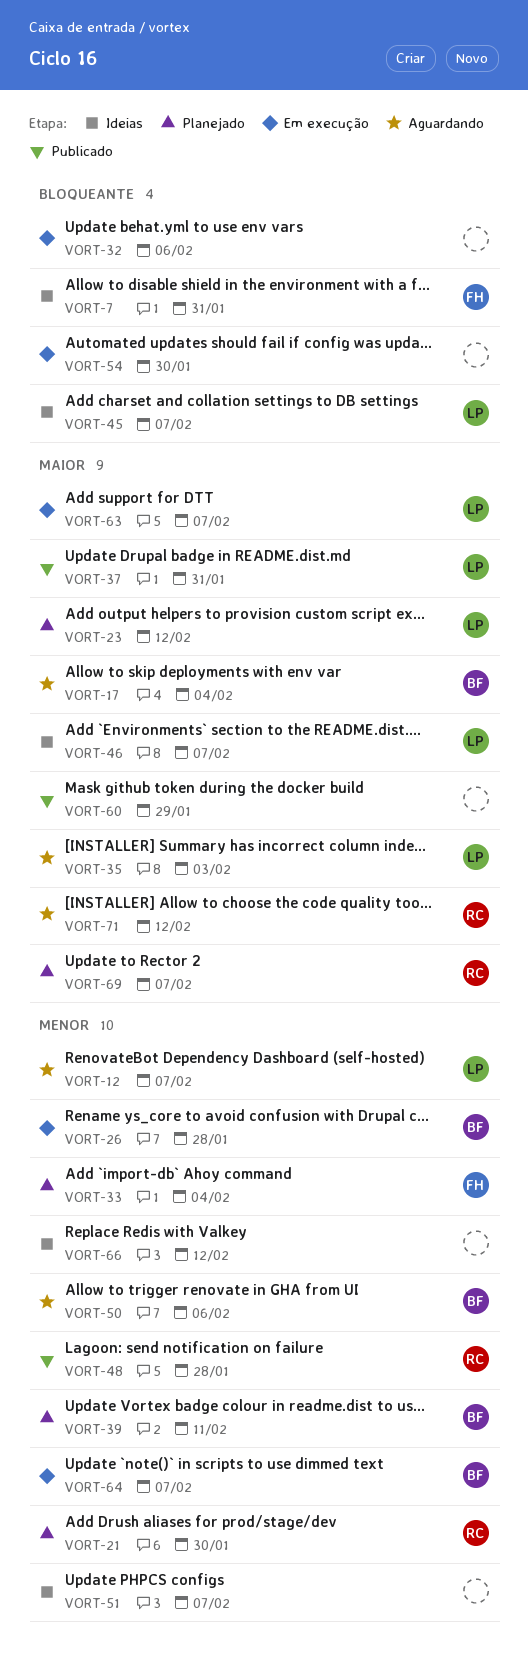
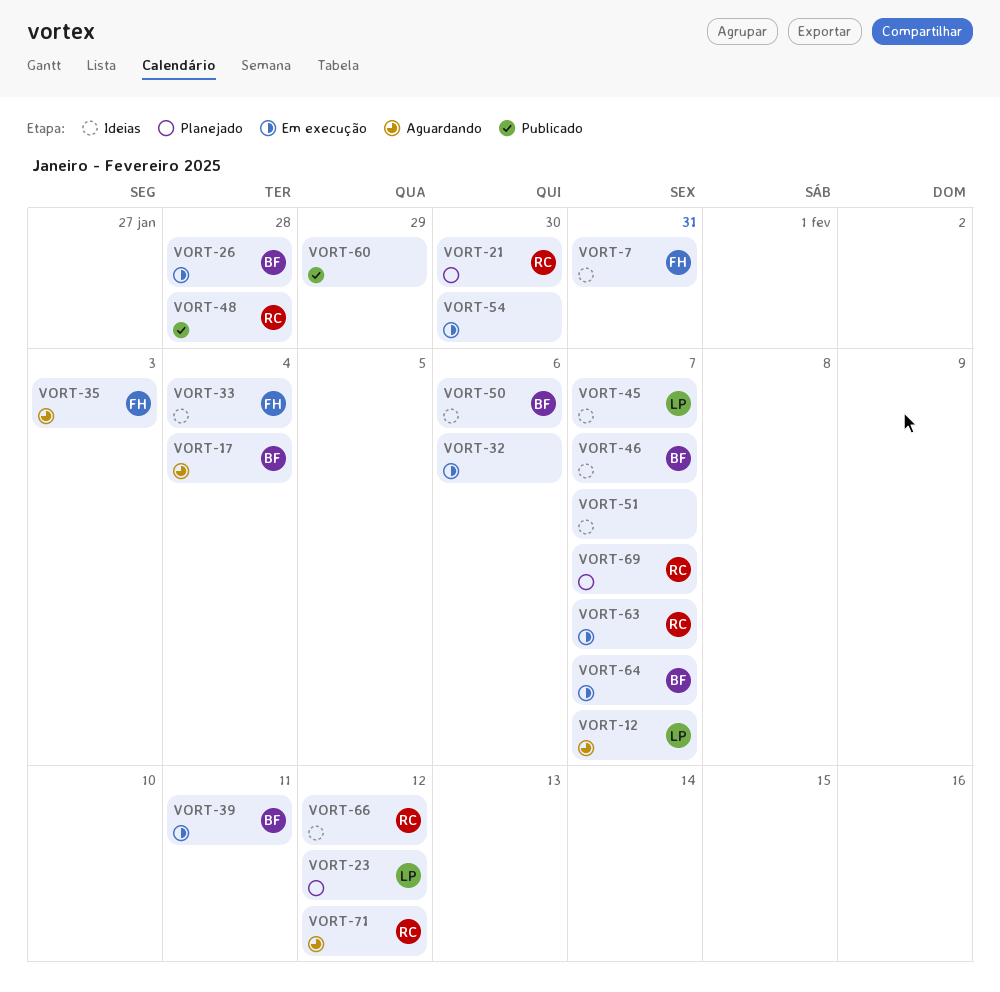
VORT-33, status: Planejado -> Ideias
VORT-35, owner: LP -> FH
VORT-37: present -> none
VORT-39, status: Planejado -> Em execução
VORT-46, owner: LP -> BF
VORT-50, status: Aguardando -> Ideias
VORT-63, owner: LP -> RC
VORT-66, owner: none -> RC

